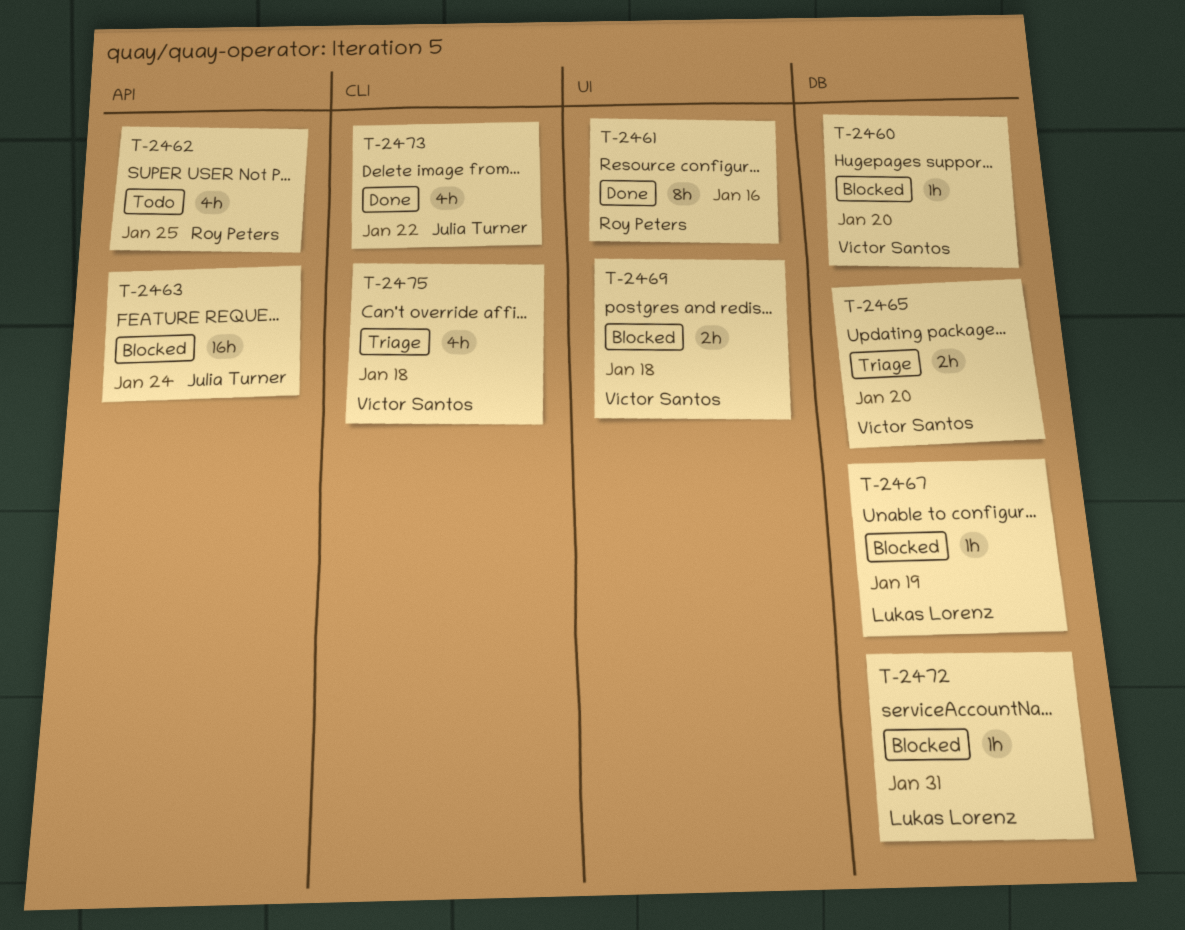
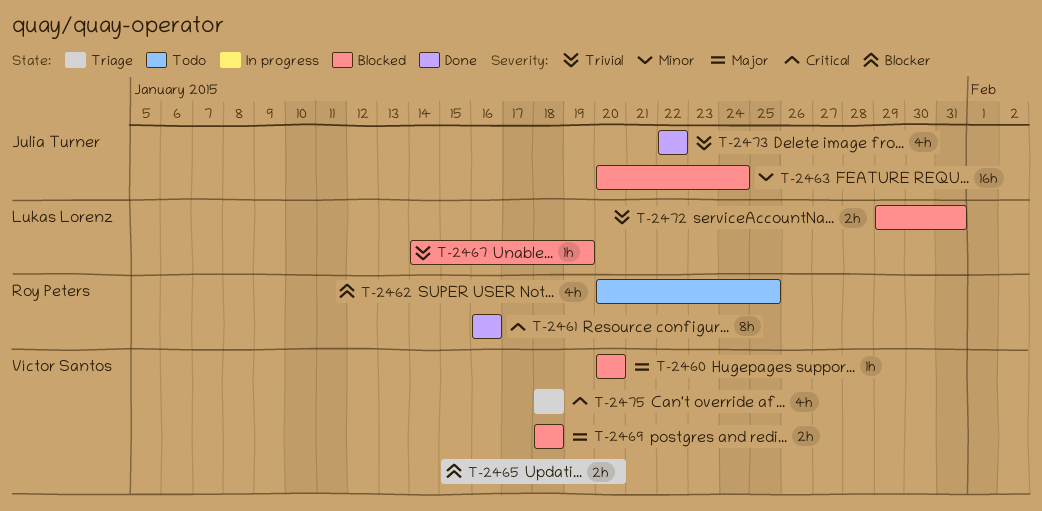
T-2472, estimate: 1h -> 2h

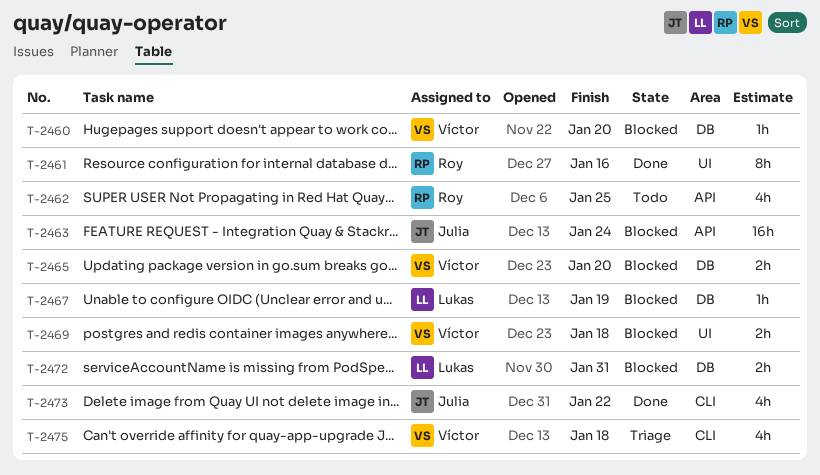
T-2465, status: Triage -> Blocked

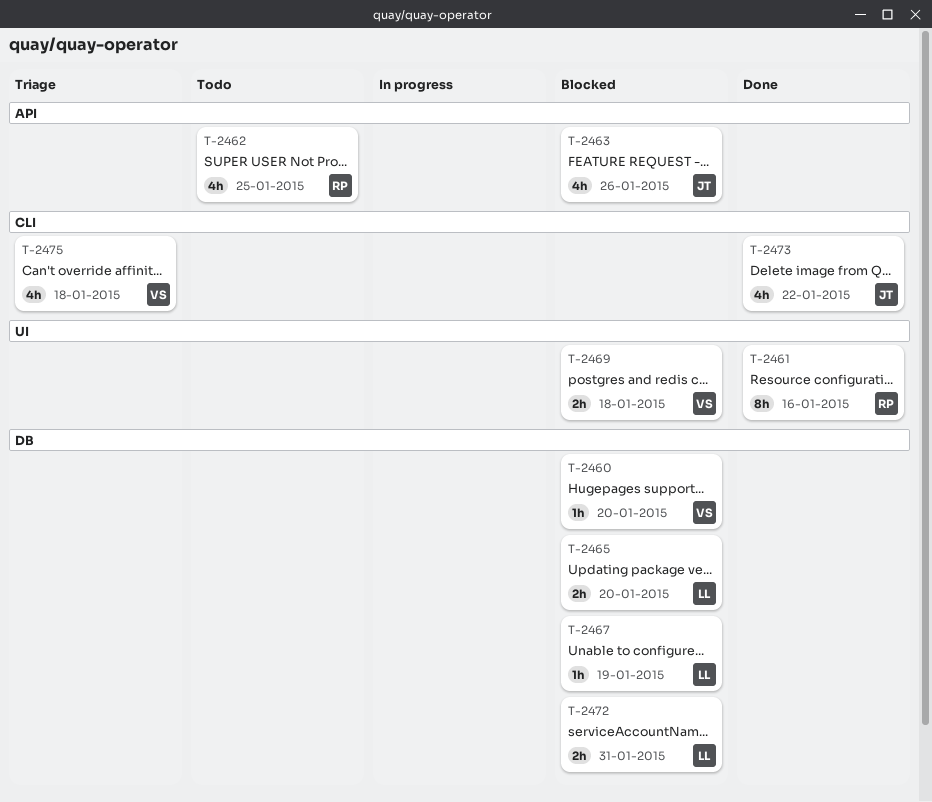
T-2463, estimate: 16h -> 4h
T-2463, due: Jan 24 -> Jan 26
T-2465, owner: Víctor -> Lukas

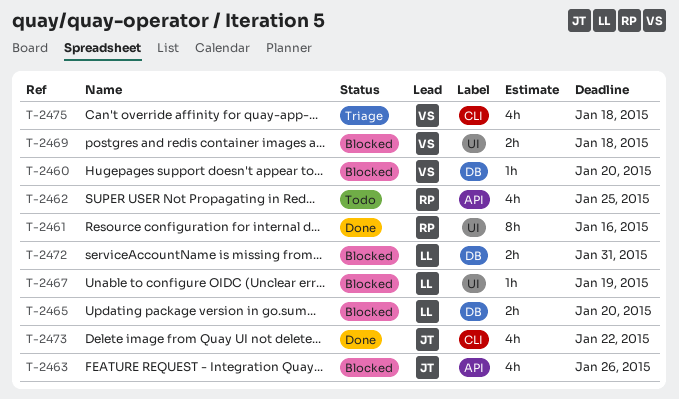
T-2467, label: DB -> UI

